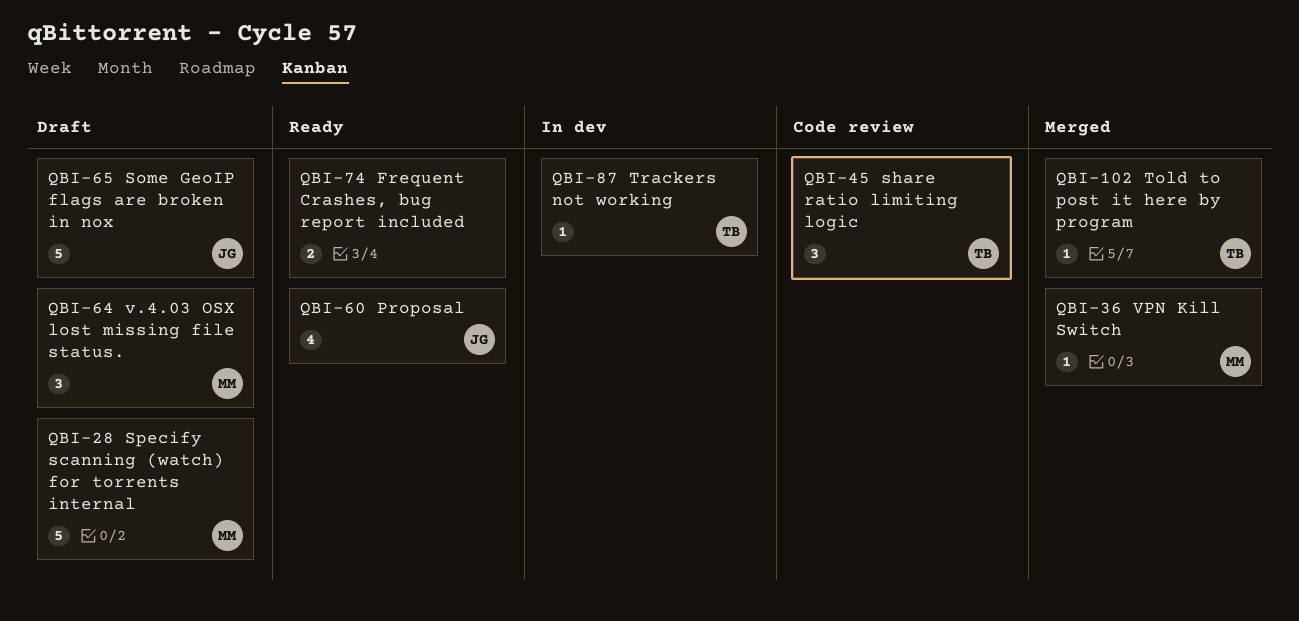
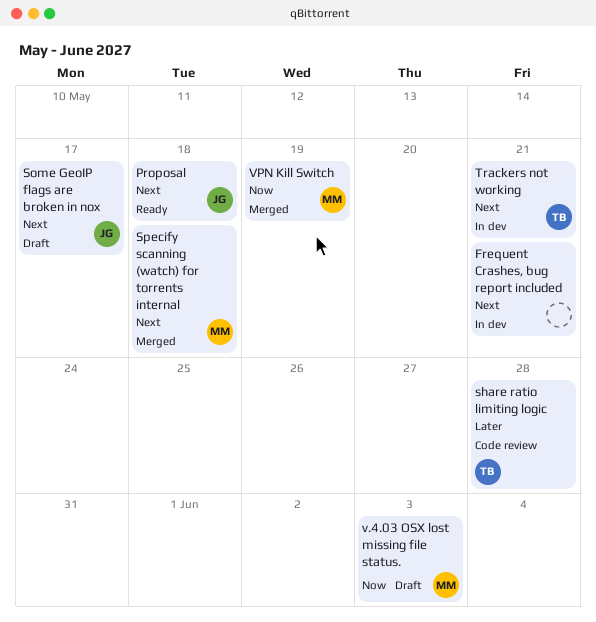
Frequent Crashes, bug report included, status: Ready -> In dev
Specify scanning (watch) for torrents internal, status: Draft -> Merged
Told to post it here by program: present -> none

